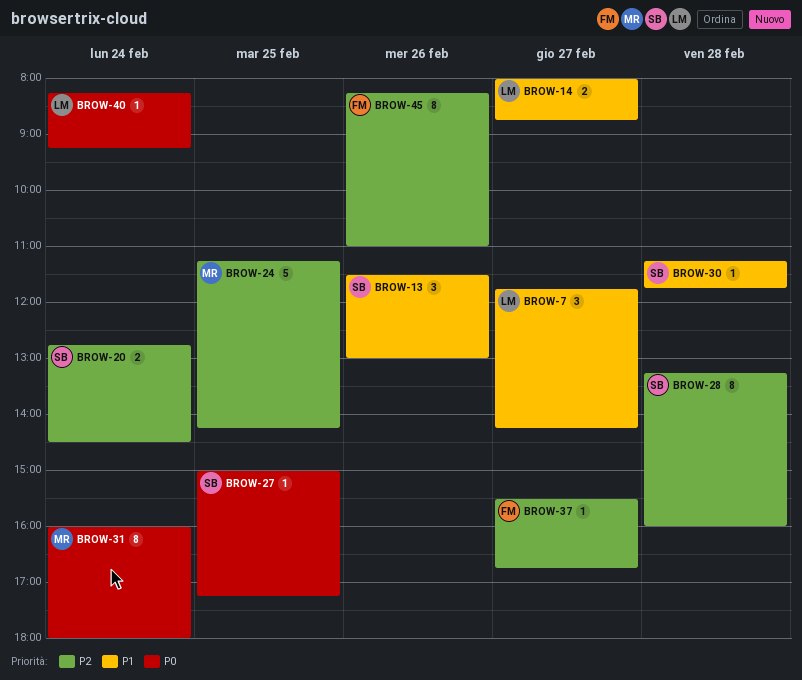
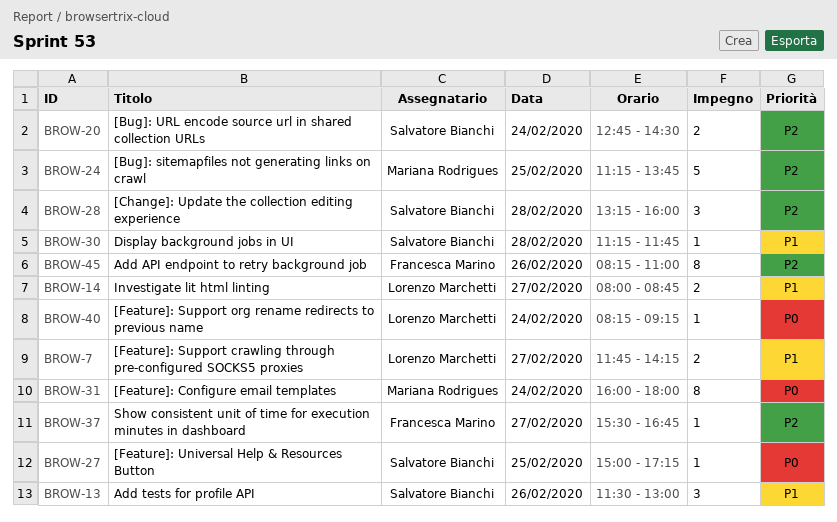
BROW-7, estimate: 3 -> 2
BROW-24, ends: 14:15 -> 13:45
BROW-28, estimate: 8 -> 3

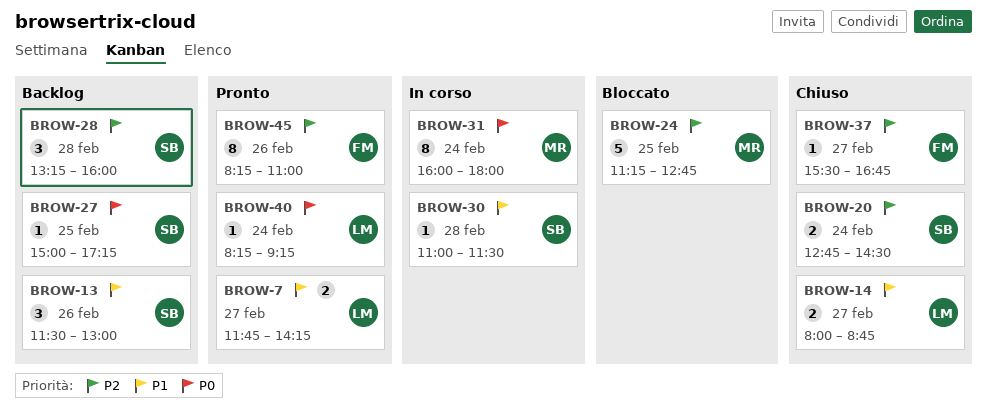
BROW-24, ends: 13:45 -> 12:45
BROW-30, begins: 11:15 -> 11:00
BROW-30, ends: 11:45 -> 11:30

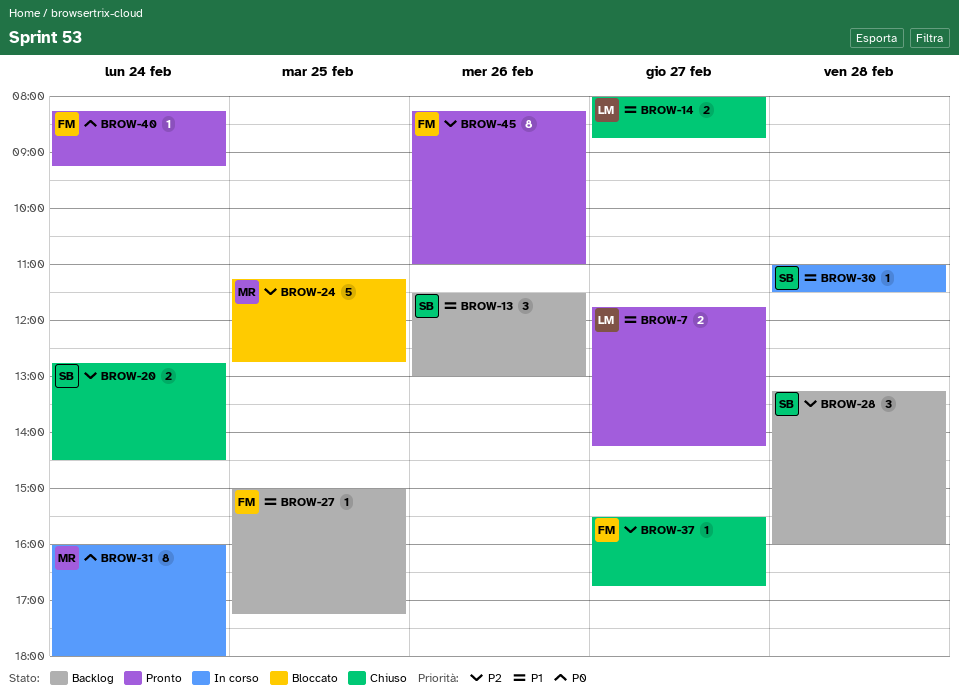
BROW-27, owner: SB -> FM
BROW-27, priority: P0 -> P1
BROW-40, owner: LM -> FM

